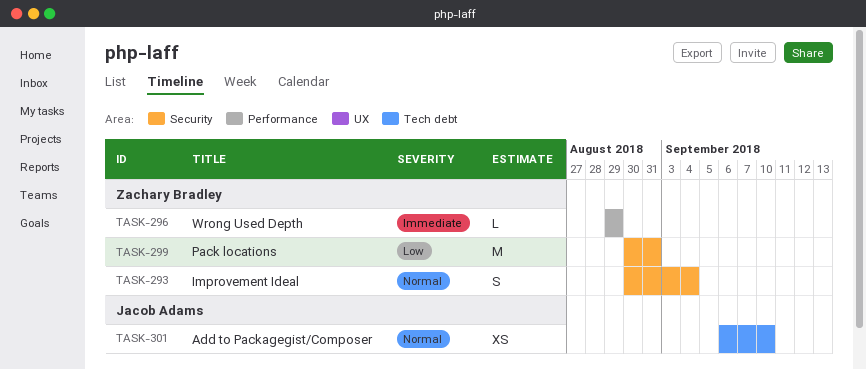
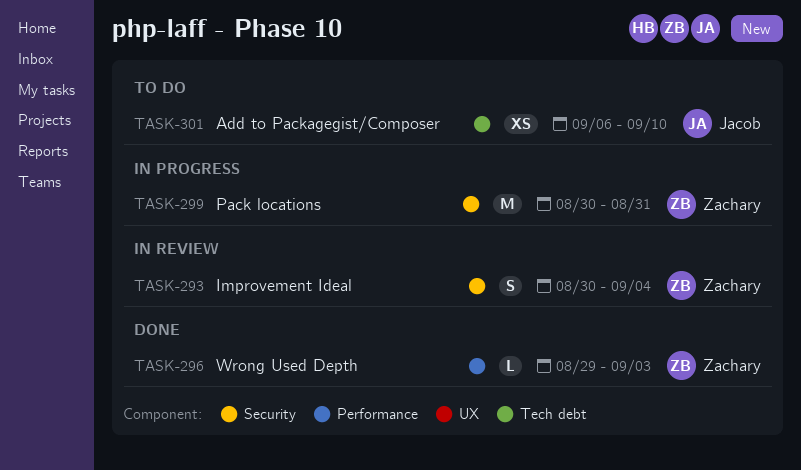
TASK-296, due: Aug 29 -> Sep 3

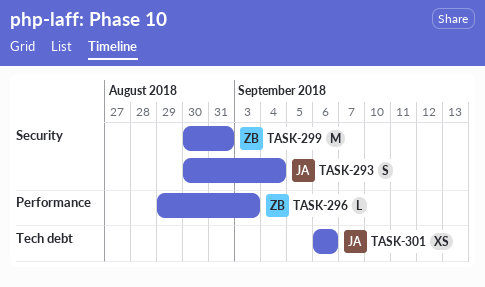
TASK-293, owner: Zachary -> Jacob
TASK-301, due: Sep 10 -> Sep 6

